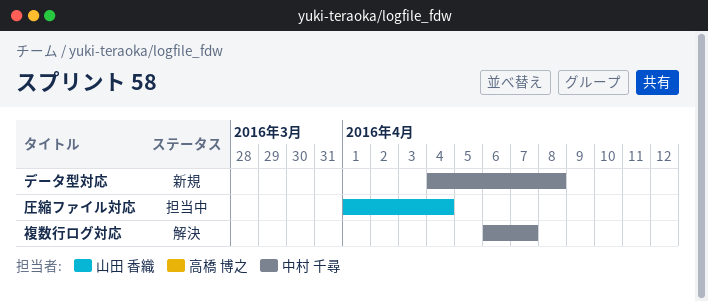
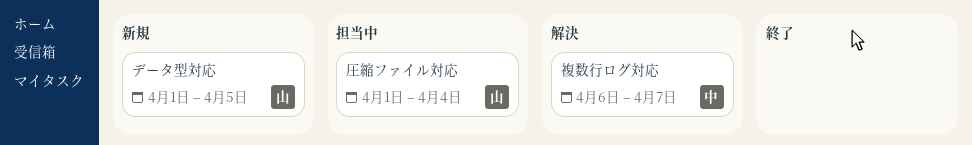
データ型対応, owner: 中村 千尋 -> 山田 香織
データ型対応, start: Apr 4 -> Apr 1
データ型対応, due: Apr 8 -> Apr 5

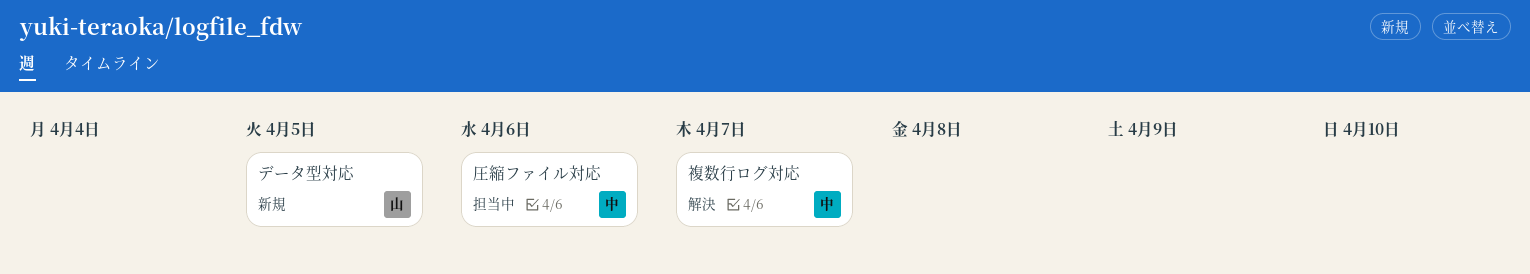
圧縮ファイル対応, owner: 山 -> 中
圧縮ファイル対応, due: Apr 4 -> Apr 6

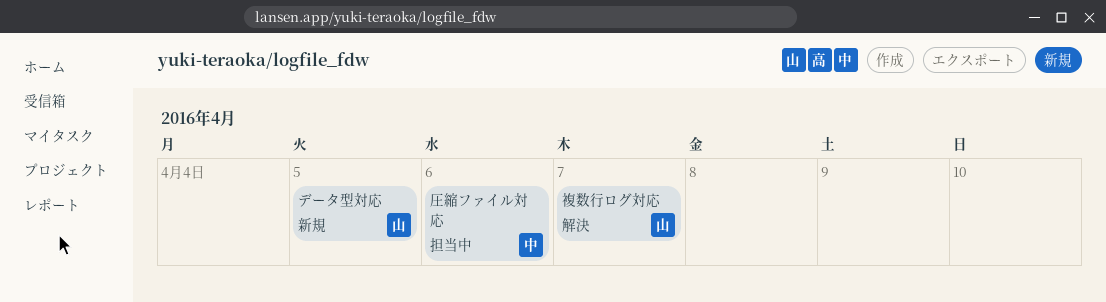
複数行ログ対応, owner: 中 -> 山

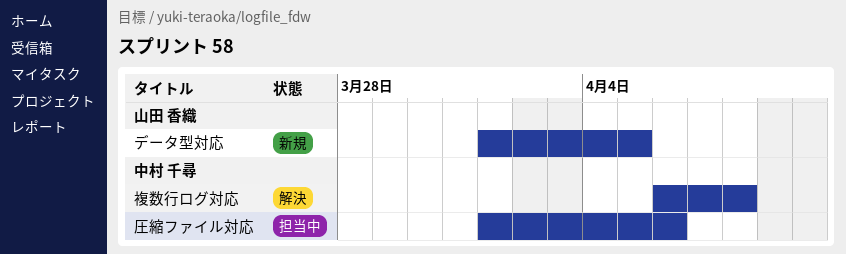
複数行ログ対応, owner: 山田 香織 -> 中村 千尋
複数行ログ対応, due: Apr 7 -> Apr 8

